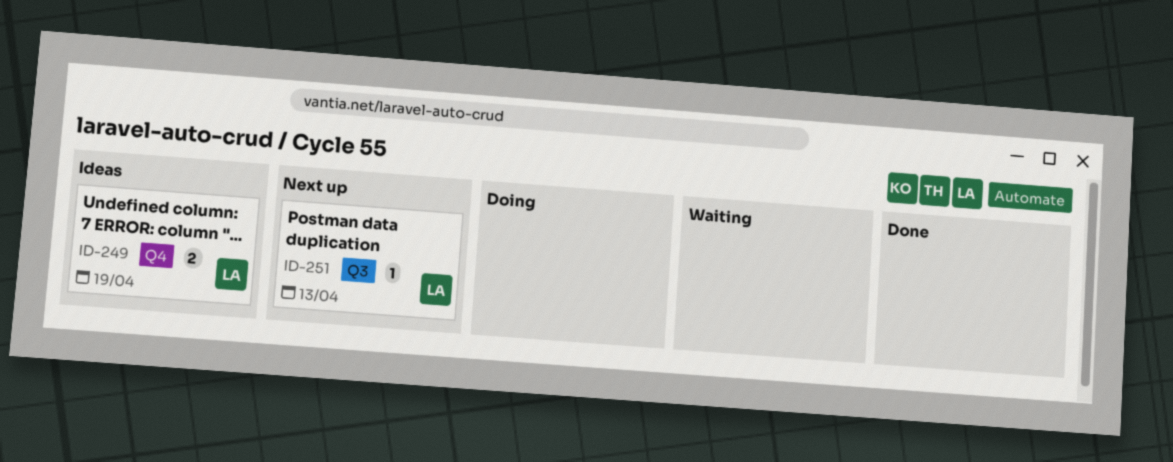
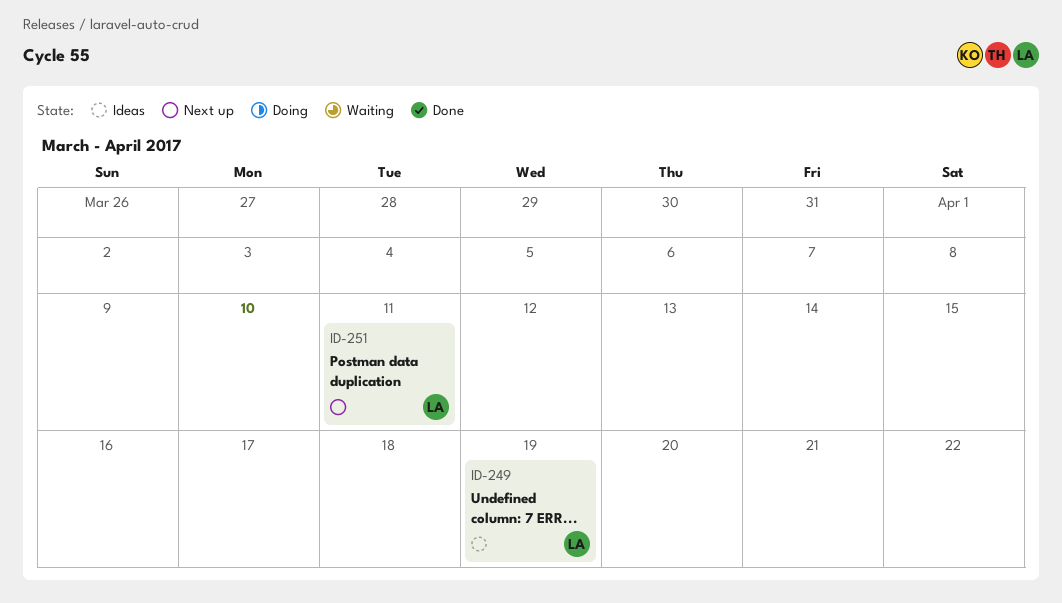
ID-251, due: Apr 13 -> Apr 11

